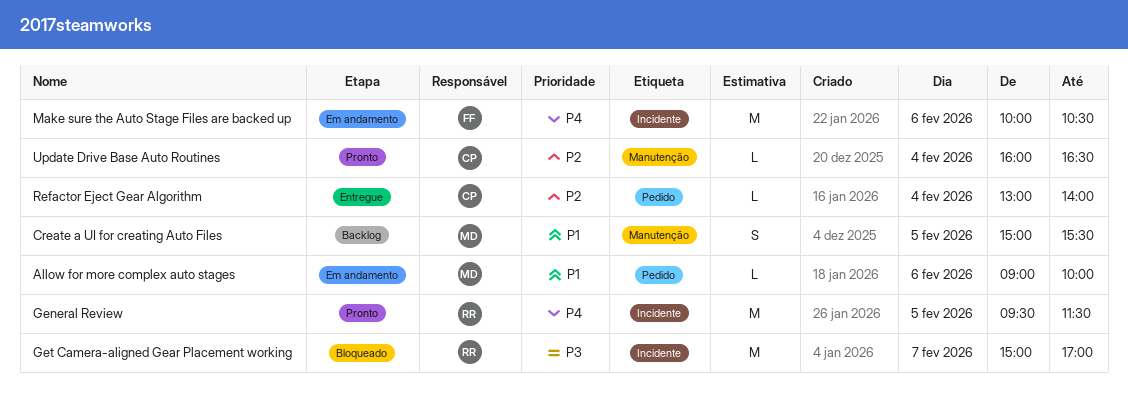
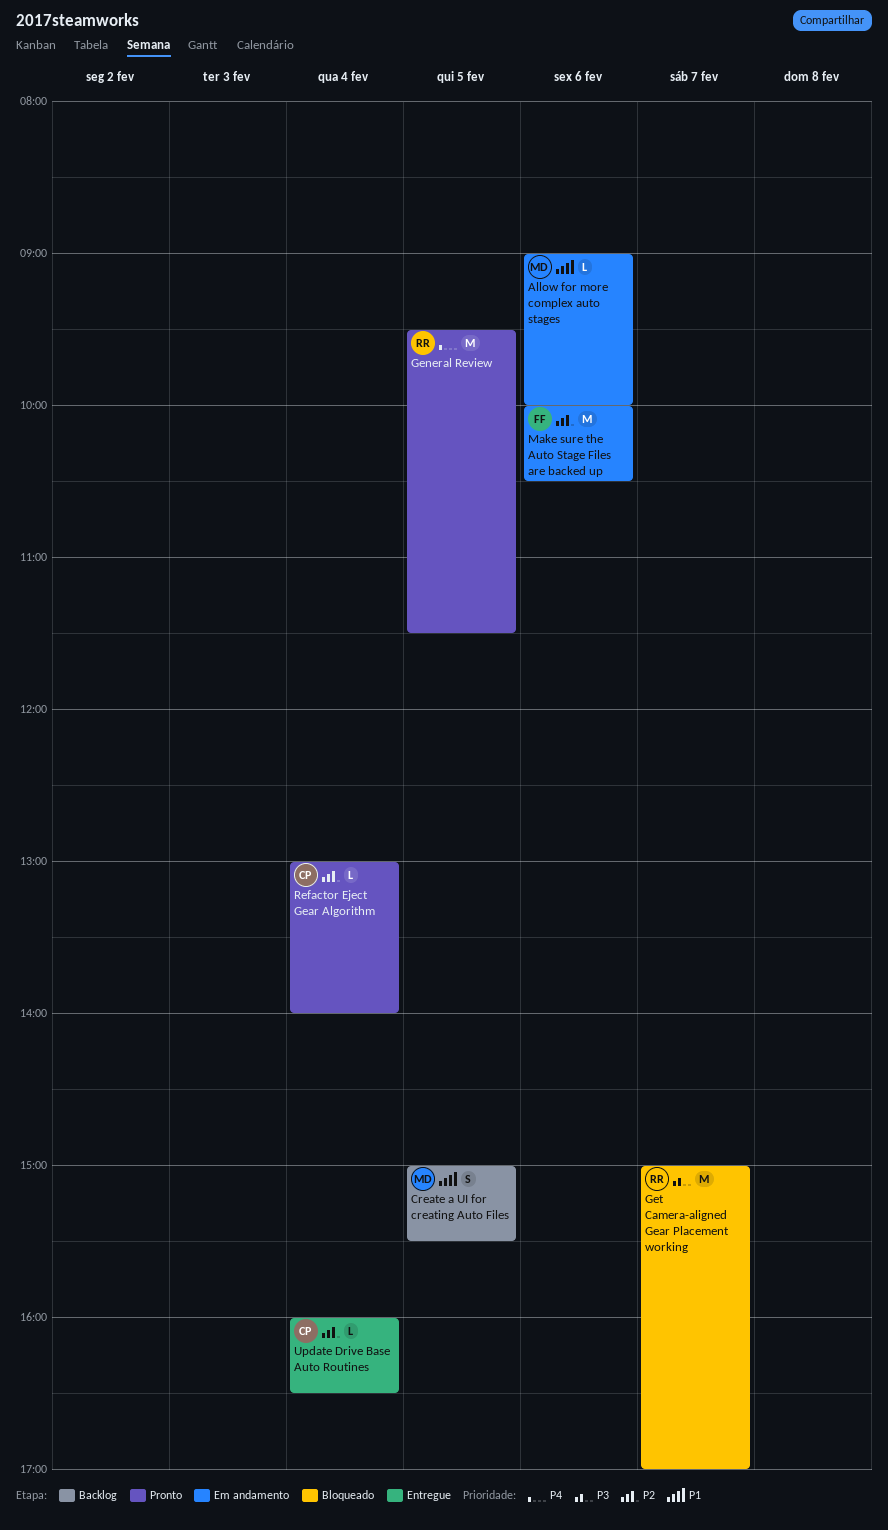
Make sure the Auto Stage Files are backed up, priority: P4 -> P2
Refactor Eject Gear Algorithm, status: Entregue -> Pronto
Update Drive Base Auto Routines, status: Pronto -> Entregue

